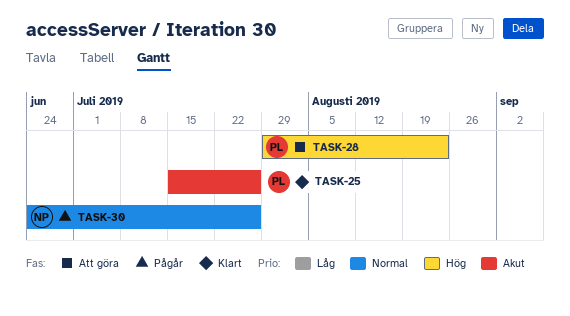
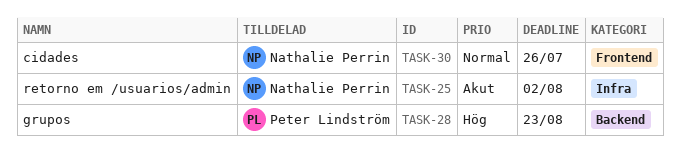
TASK-25, owner: Peter Lindström -> Nathalie Perrin
TASK-25, due: Jul 26 -> Aug 2

